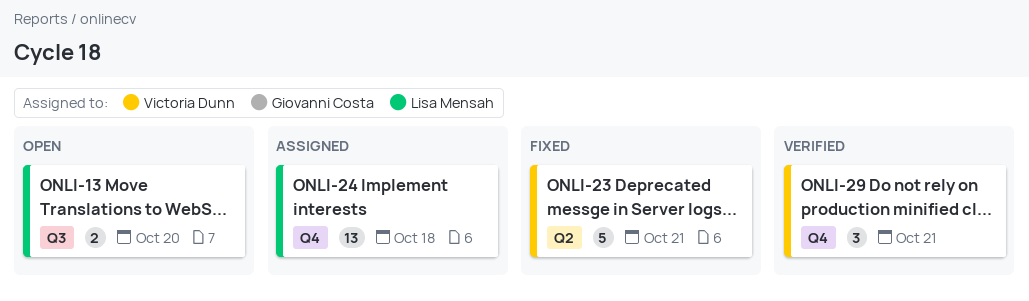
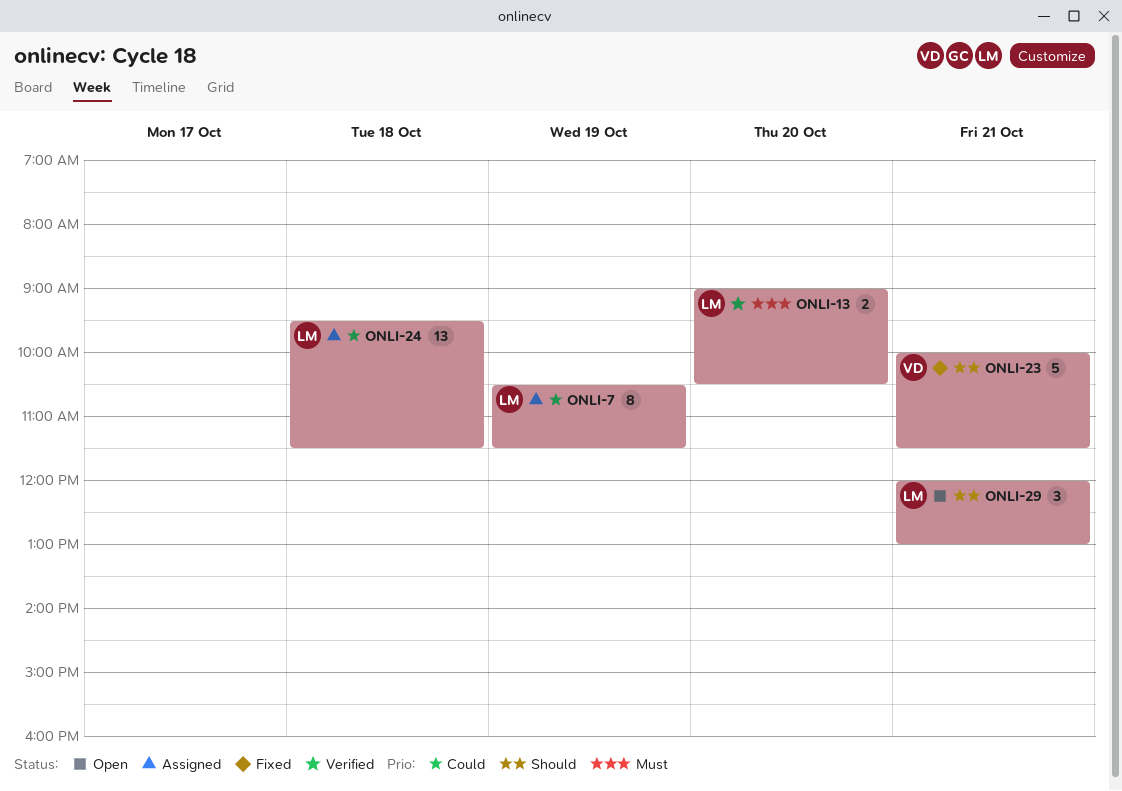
ONLI-7: none -> present
ONLI-13, status: Open -> Verified
ONLI-29, status: Verified -> Open
ONLI-29, owner: Victoria Dunn -> Lisa Mensah

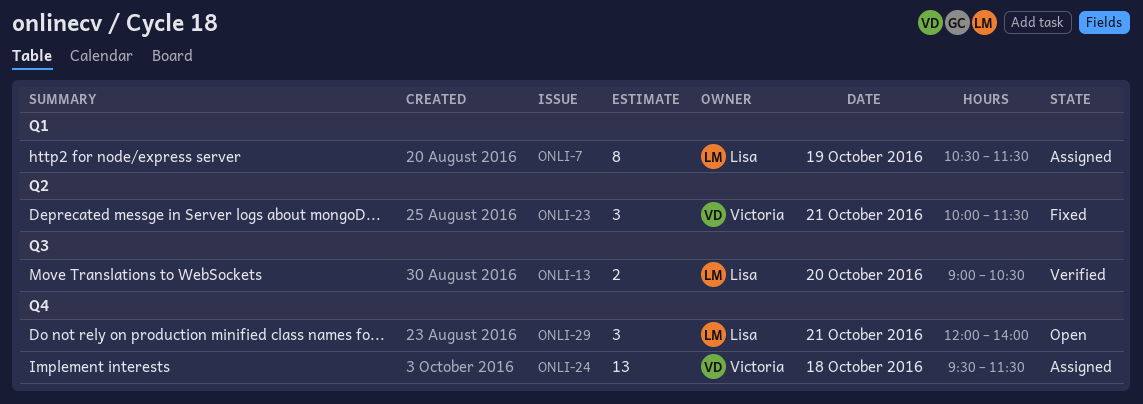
ONLI-23, estimate: 5 -> 3
ONLI-24, owner: Lisa -> Victoria
ONLI-29, ends: 13:00 -> 14:00

